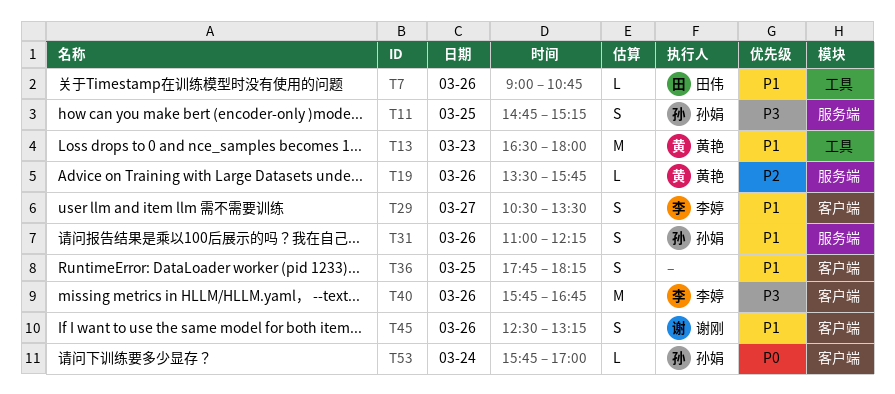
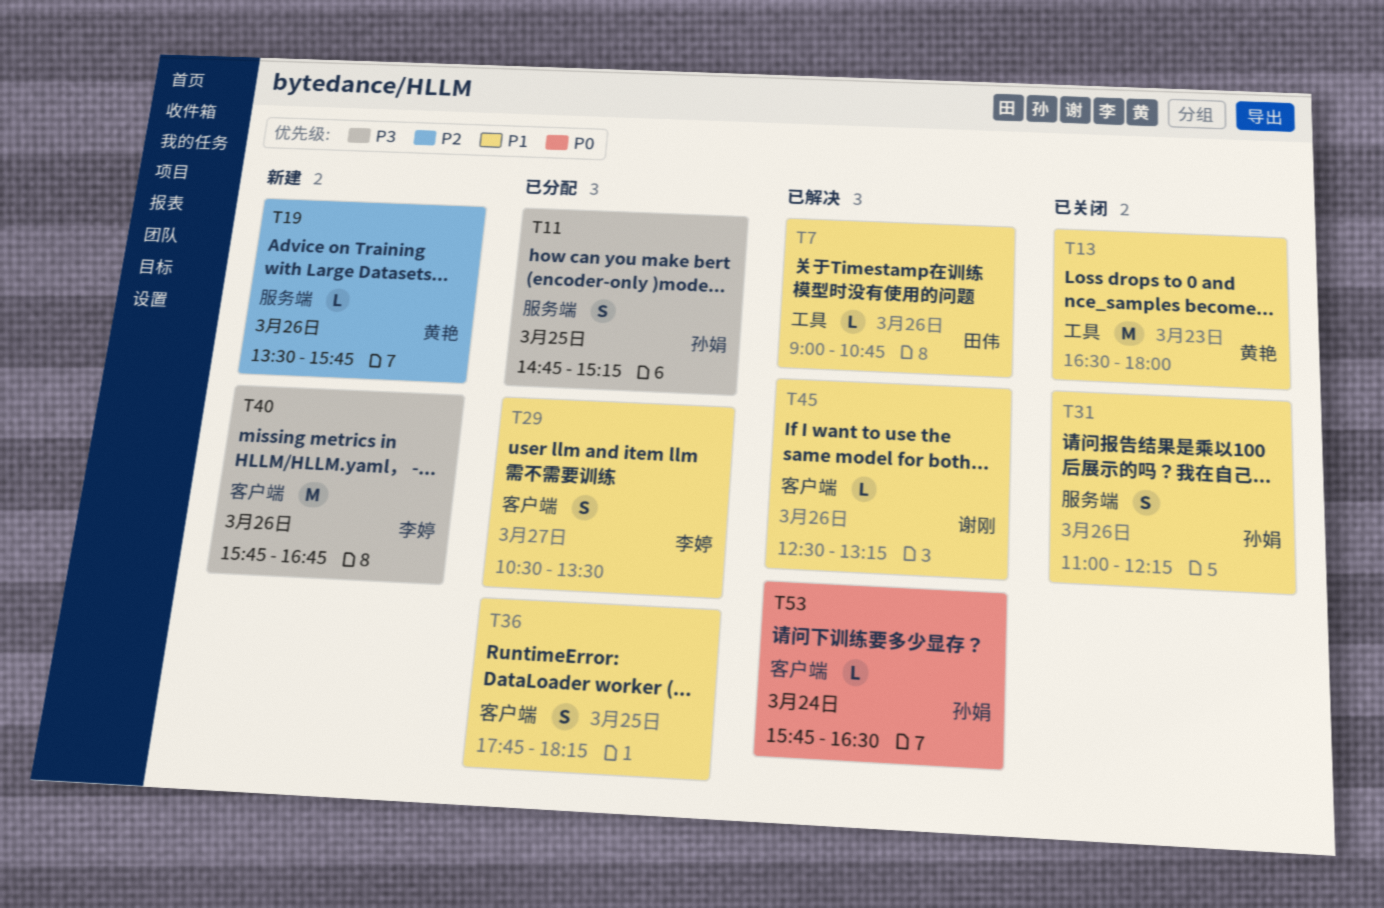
T45, estimate: S -> L
T53, ends: 17:00 -> 16:30

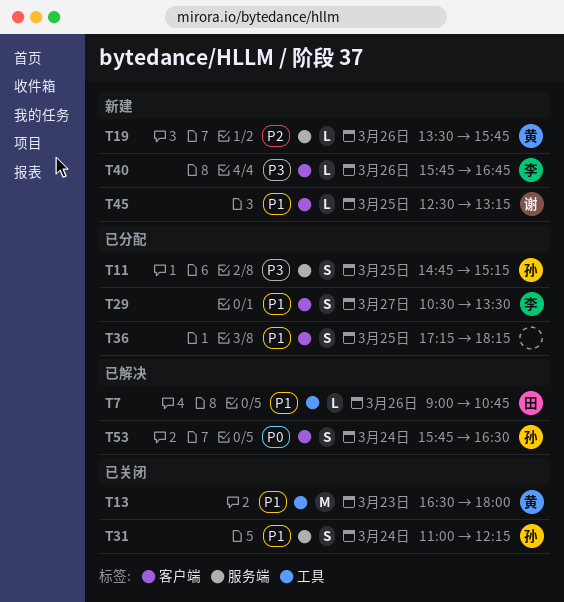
T31, day: Mar 26 -> Mar 24
T36, begins: 17:45 -> 17:15
T40, estimate: M -> L
T45, status: 已解决 -> 新建
T45, day: Mar 26 -> Mar 25
T53, estimate: L -> S

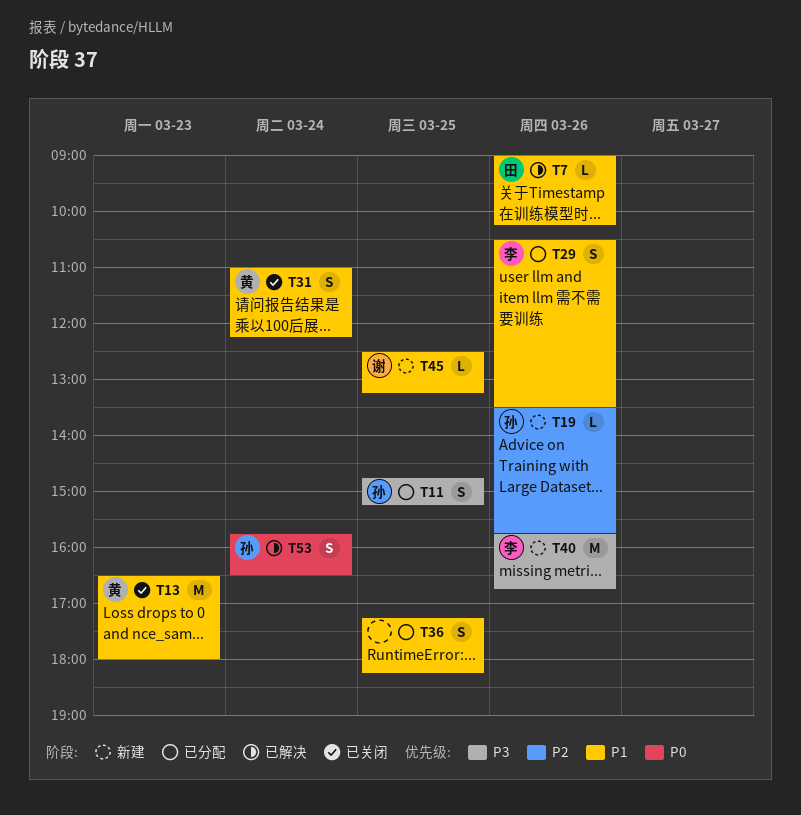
T7, ends: 10:45 -> 10:15
T19, owner: 黄 -> 孙
T29, day: Mar 27 -> Mar 26
T31, owner: 孙 -> 黄
T40, estimate: L -> M

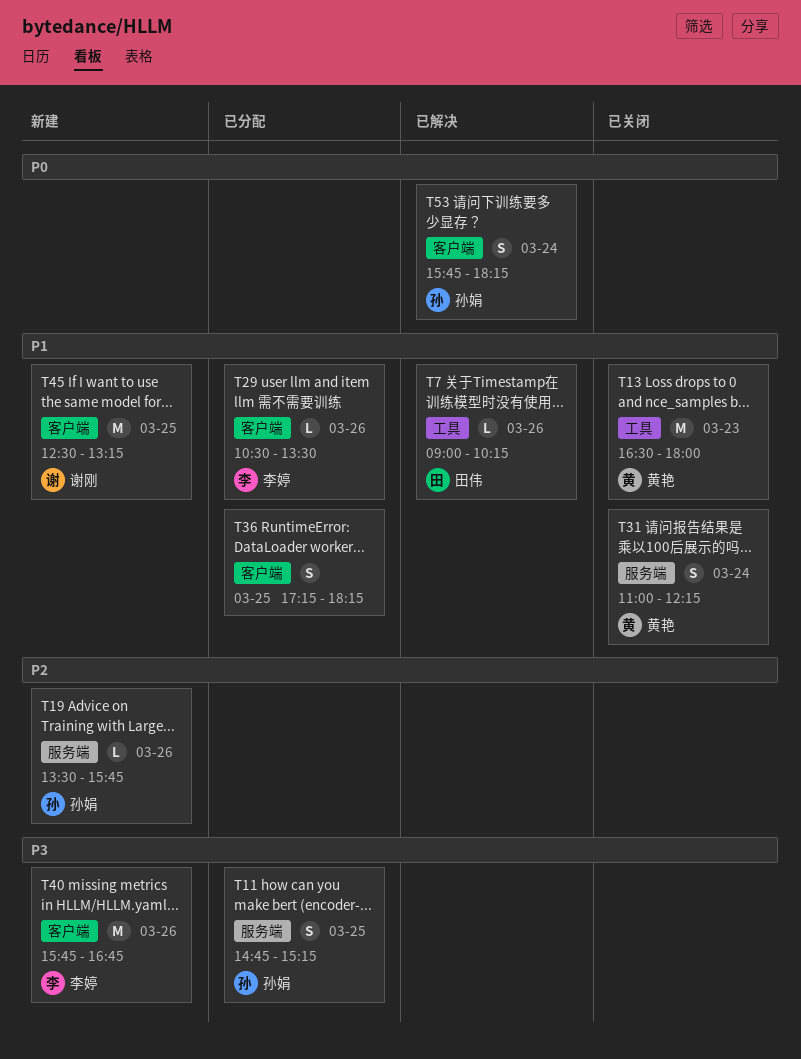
T29, estimate: S -> L
T45, estimate: L -> M
T53, ends: 16:30 -> 18:15

